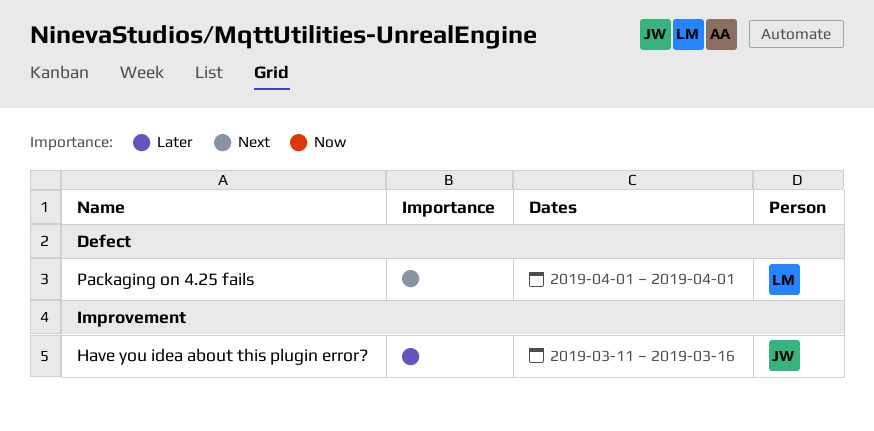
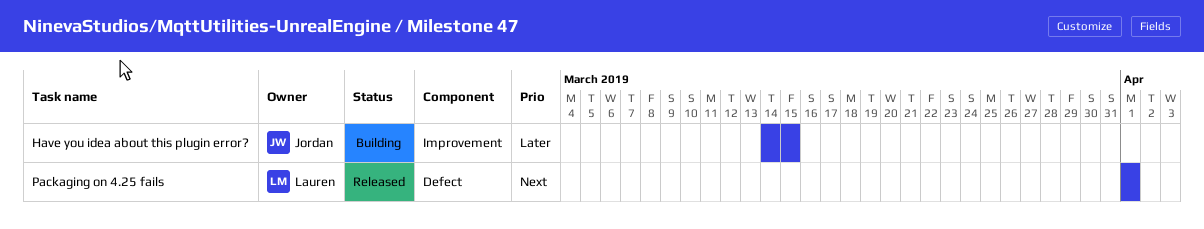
Have you idea about this plugin error?, start: Mar 11 -> Mar 14
Have you idea about this plugin error?, due: Mar 16 -> Mar 15

